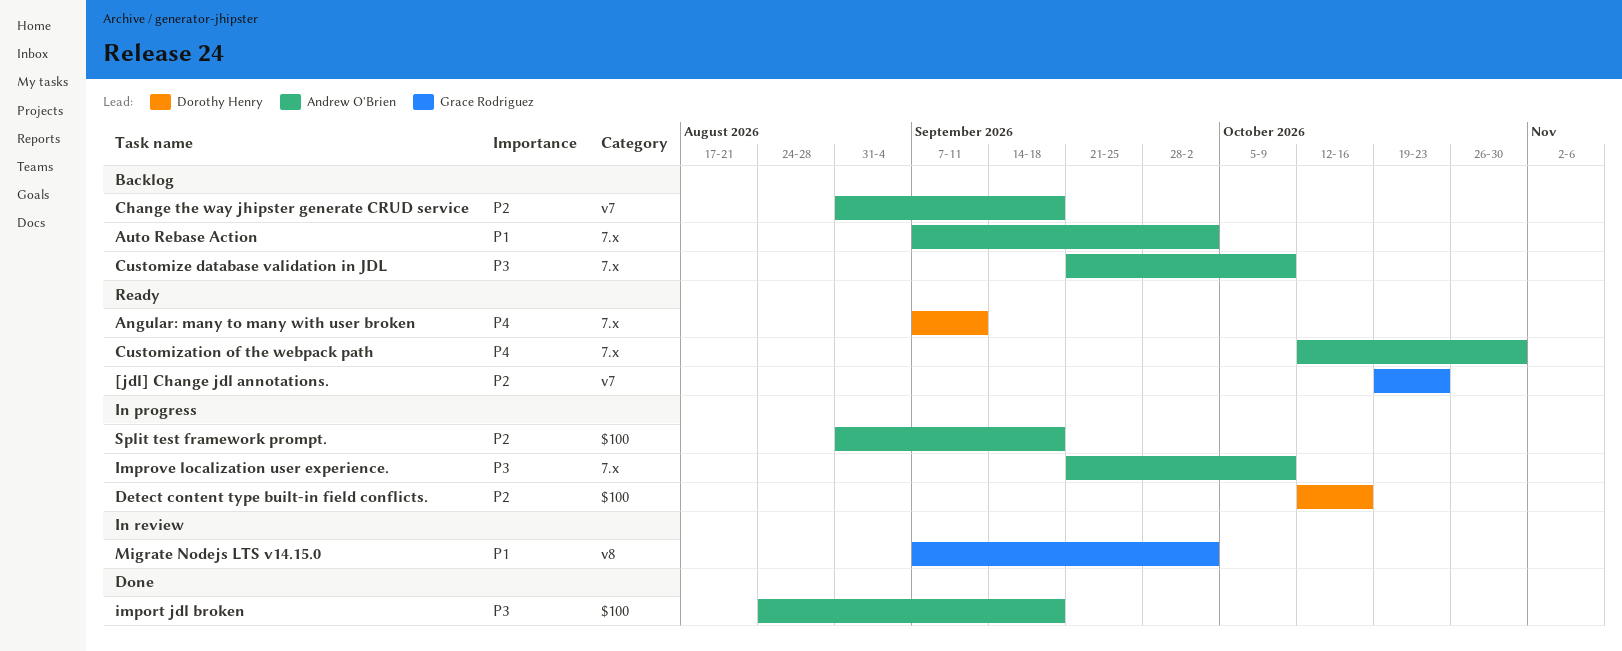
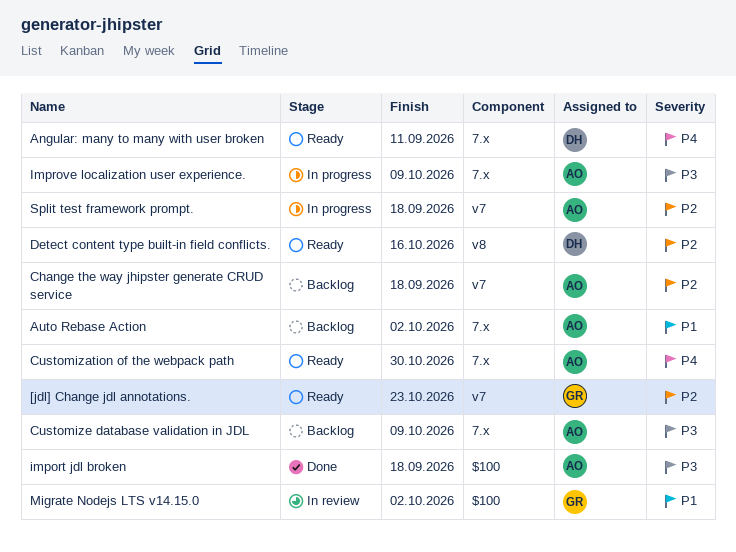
Detect content type built-in field conflicts., status: In progress -> Ready
Detect content type built-in field conflicts., label: $100 -> v8
Migrate Nodejs LTS v14.15.0, label: v8 -> $100
Split test framework prompt., label: $100 -> v7

